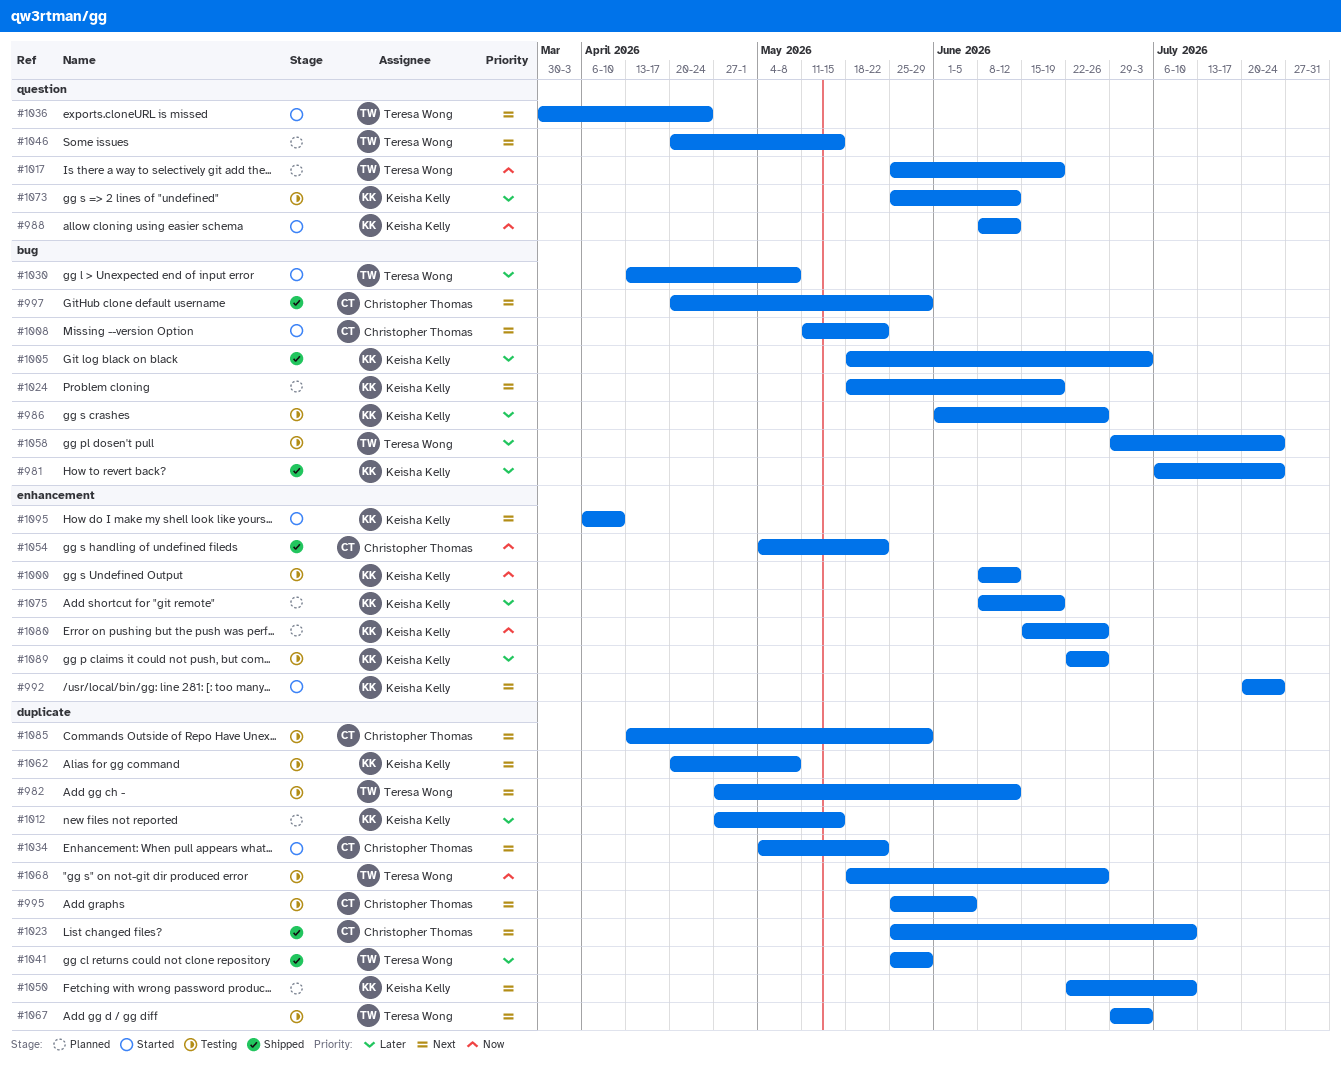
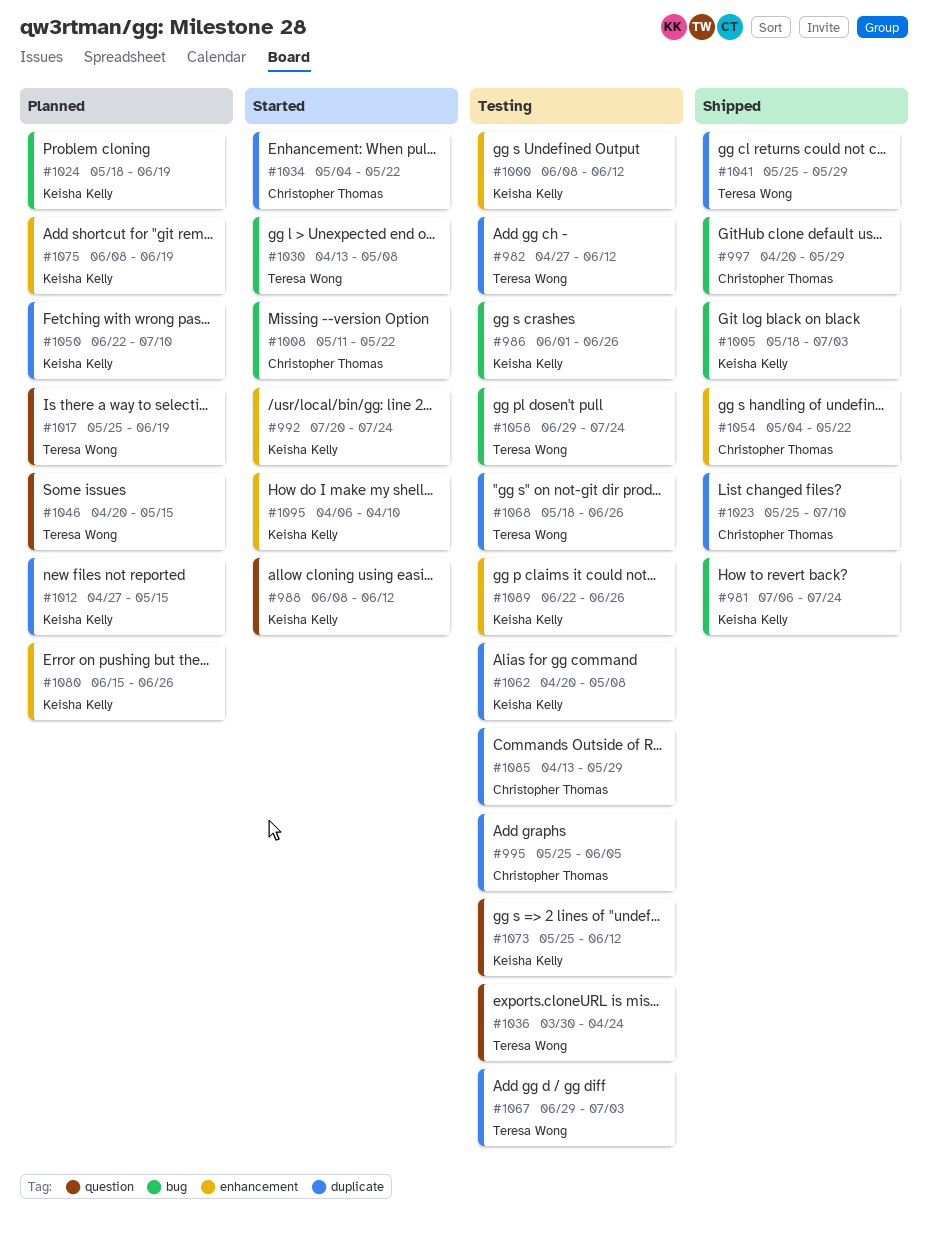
#1036, status: Started -> Testing

